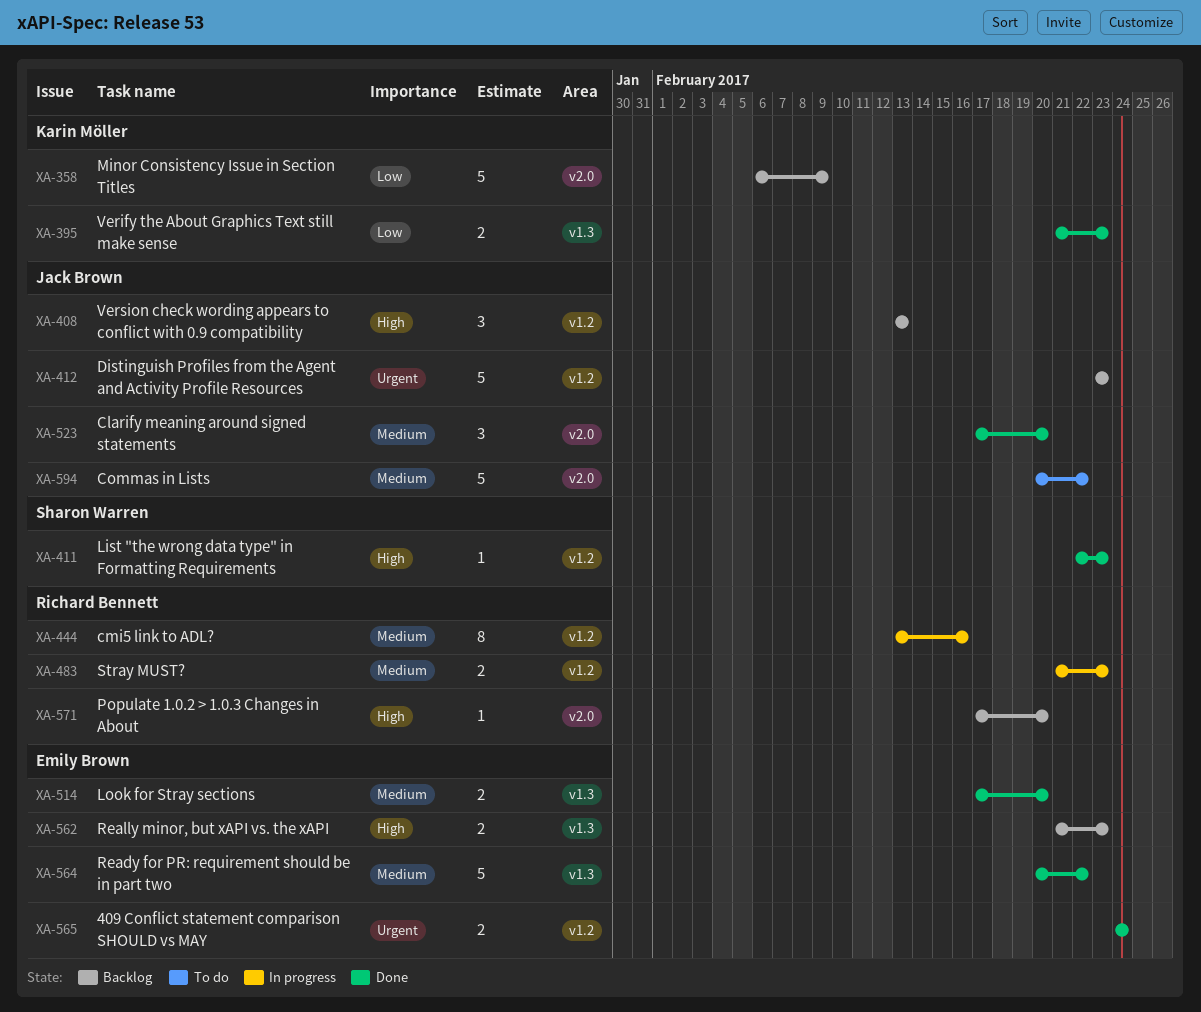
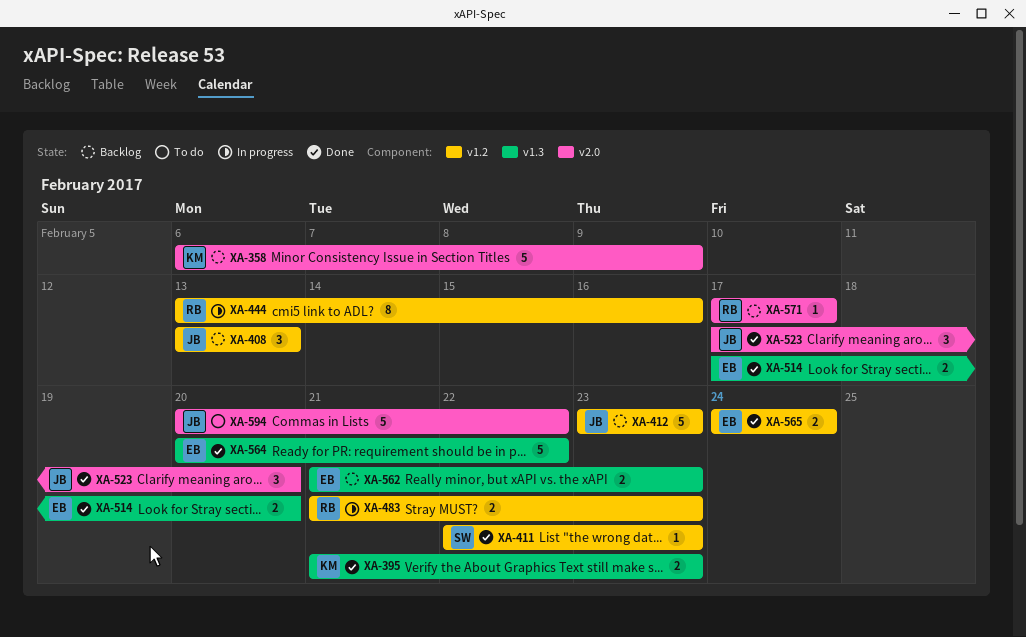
XA-571, due: Feb 20 -> Feb 17

